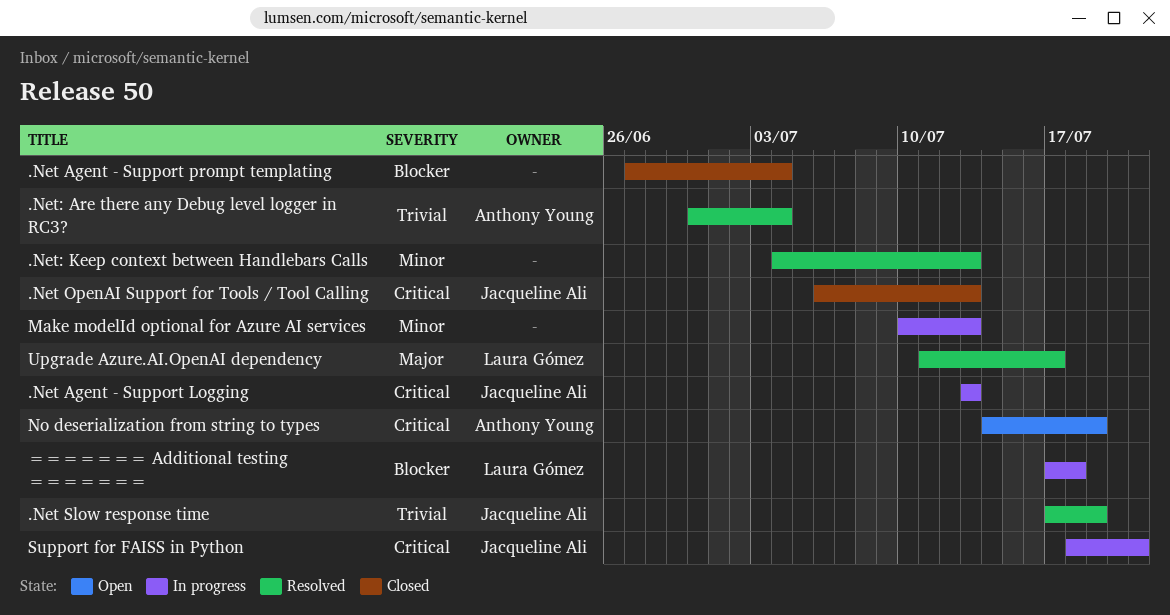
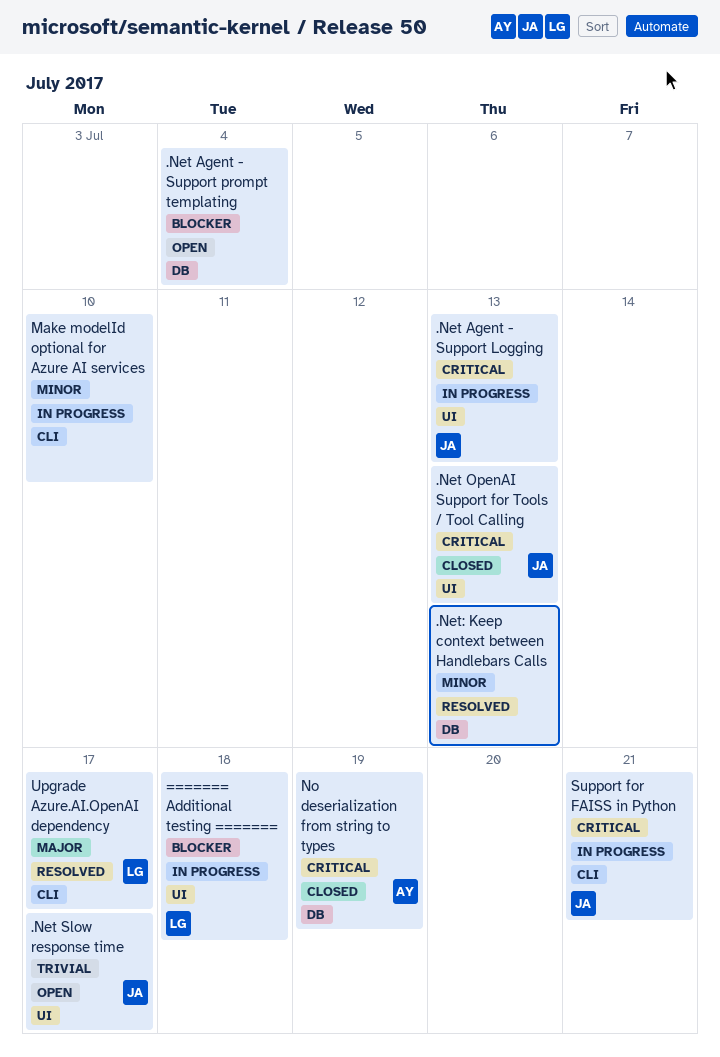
.Net Agent - Support prompt templating, status: Closed -> Open
.Net Slow response time, status: Resolved -> Open
.Net Slow response time, due: Jul 19 -> Jul 17
.Net: Are there any Debug level logger in RC3?: present -> none
Make modelId optional for Azure AI services, due: Jul 13 -> Jul 10
No deserialization from string to types, status: Open -> Closed

